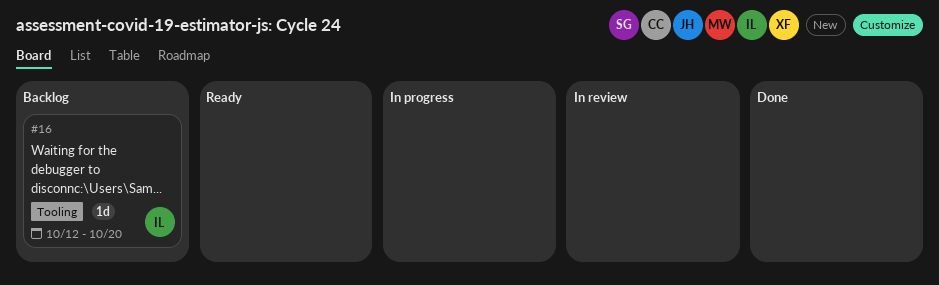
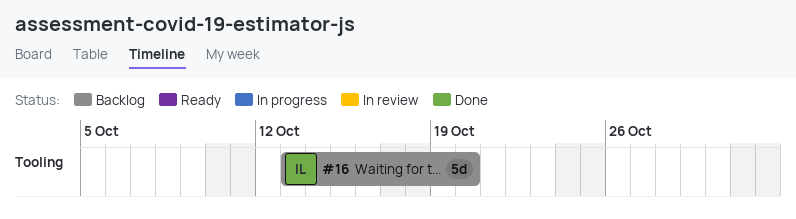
#16, estimate: 1d -> 5d
#16, start: Oct 12 -> Oct 13

